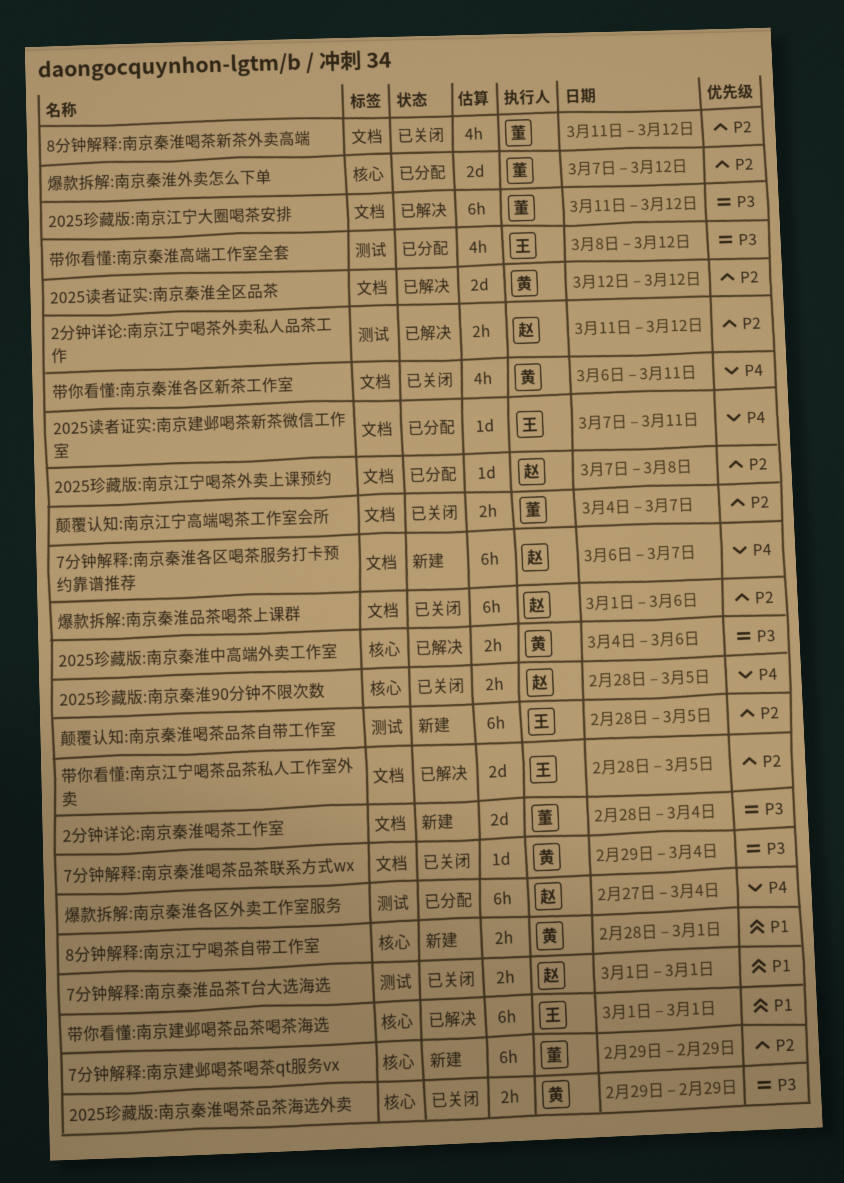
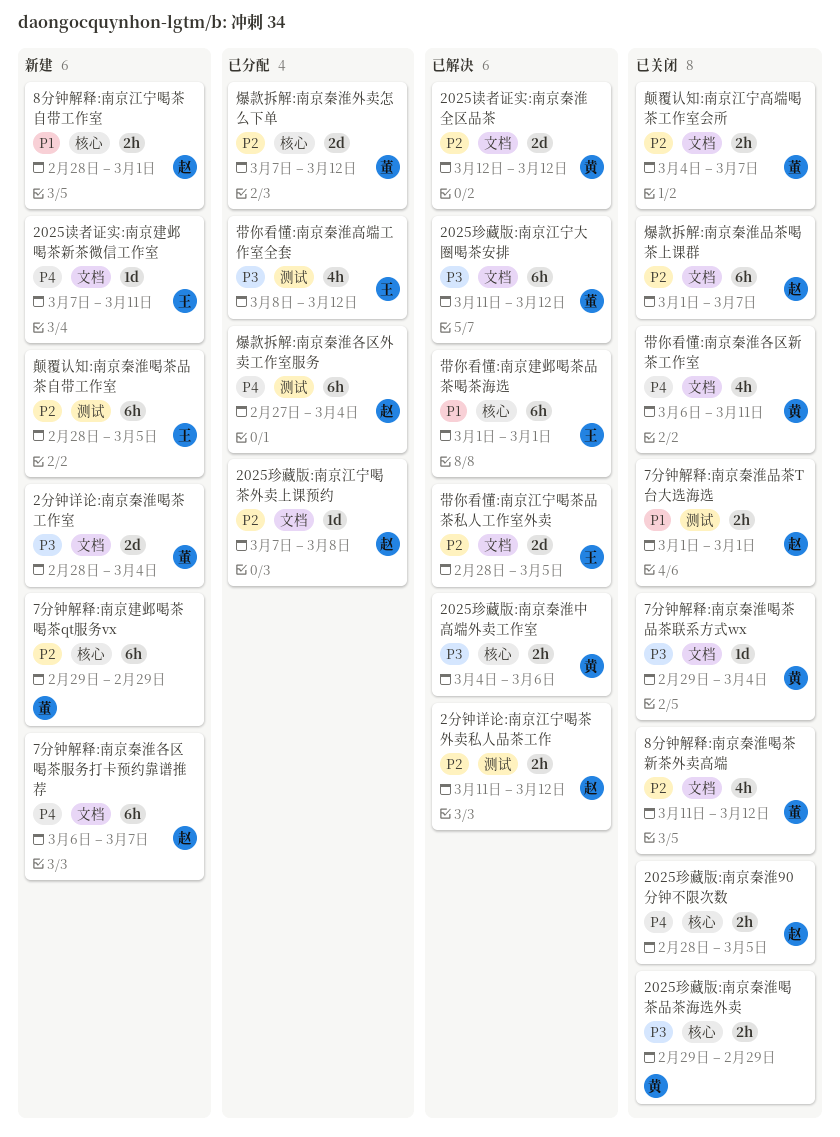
2025读者证实:南京建邺喝茶新茶微信工作室, status: 已分配 -> 新建
8分钟解释:南京江宁喝茶自带工作室, owner: 黄 -> 赵
爆款拆解:南京秦淮品茶喝茶上课群, due: Mar 6 -> Mar 7

